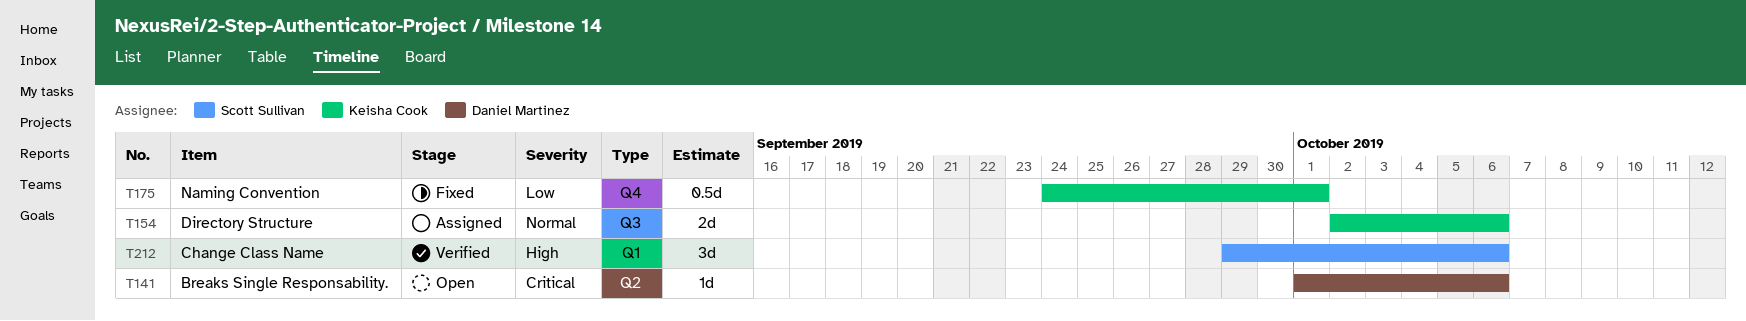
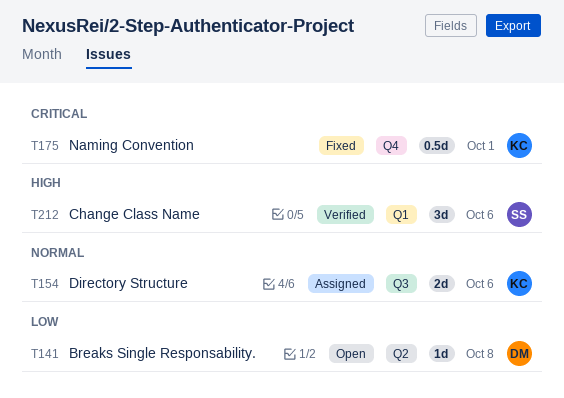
T141, priority: Critical -> Low
T141, due: Oct 6 -> Oct 8
T175, priority: Low -> Critical

